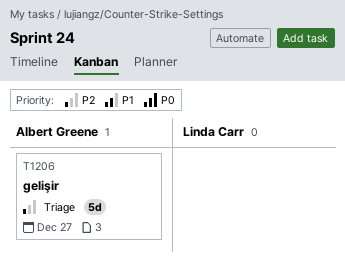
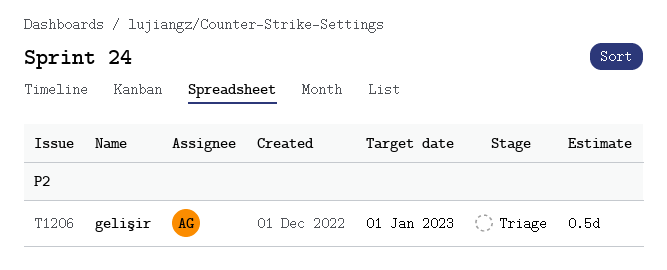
T1206, estimate: 5d -> 0.5d
T1206, due: Dec 27 -> Jan 1

